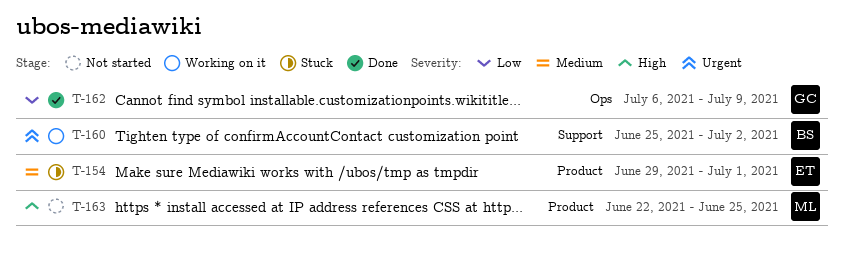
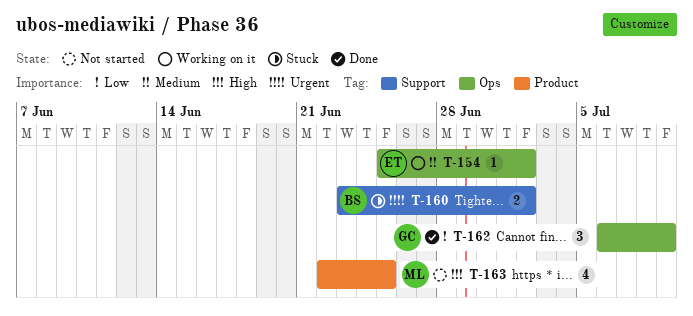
T-154, status: Stuck -> Working on it
T-154, label: Product -> Ops
T-154, start: Jun 29 -> Jun 25
T-154, due: Jul 1 -> Jul 2
T-160, status: Working on it -> Stuck
T-160, start: Jun 25 -> Jun 23

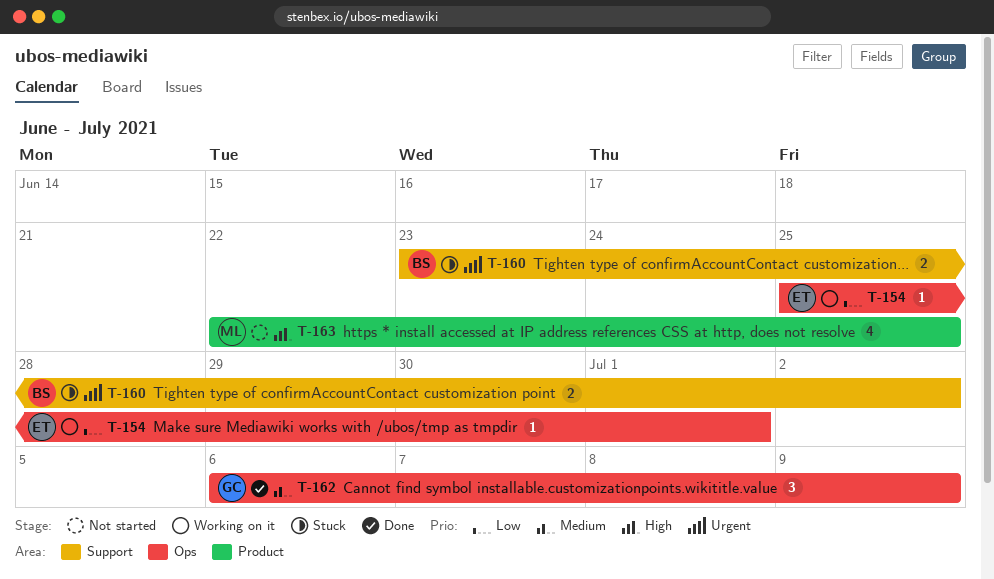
T-154, priority: Medium -> Low
T-154, due: Jul 2 -> Jul 1
T-162, priority: Low -> Medium

